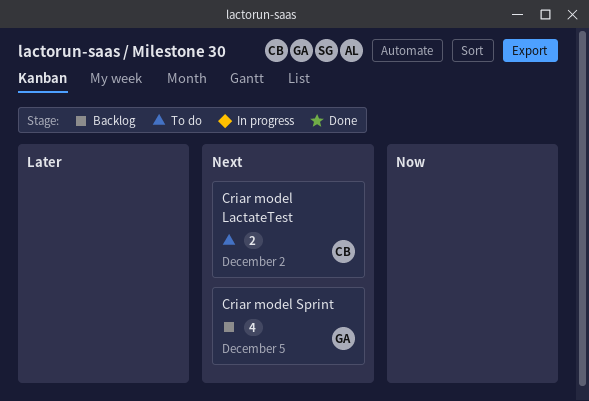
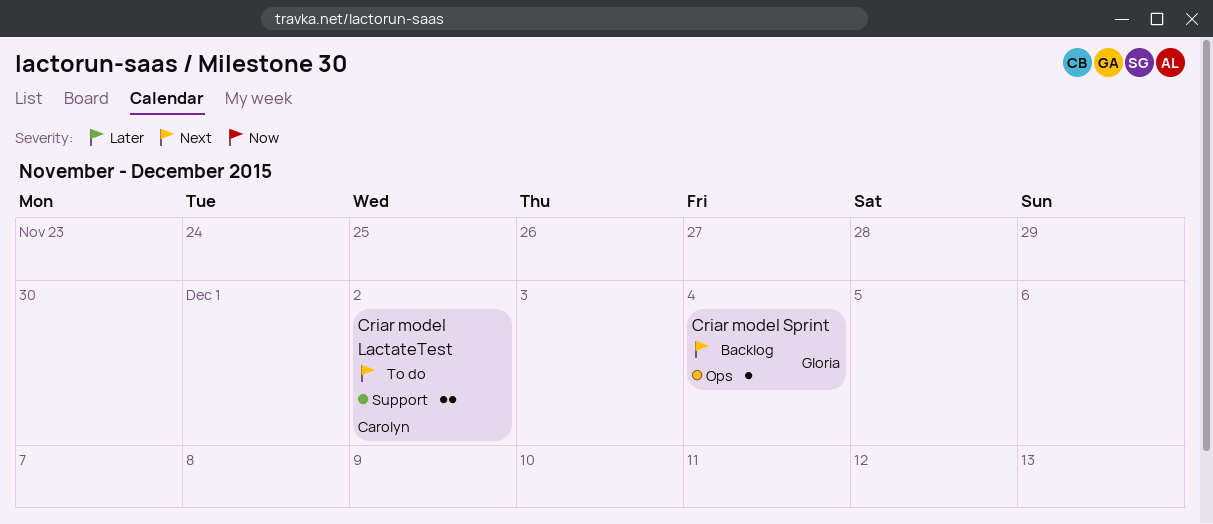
Criar model Sprint, estimate: 4 -> 1
Criar model Sprint, due: Dec 5 -> Dec 4

